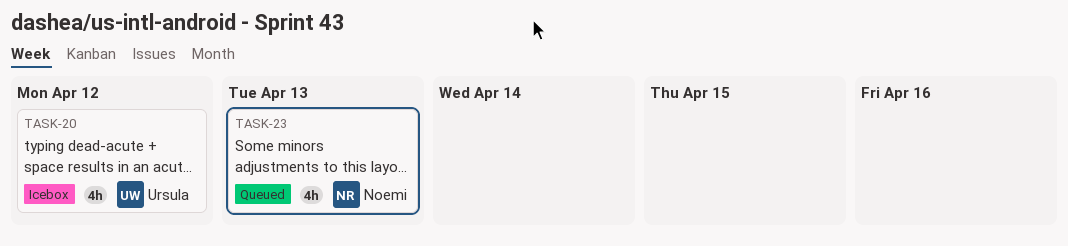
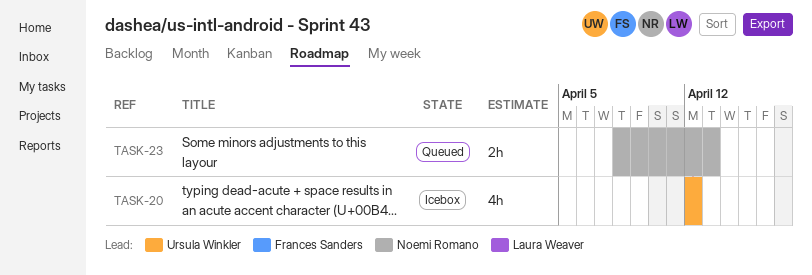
TASK-23, estimate: 4h -> 2h

